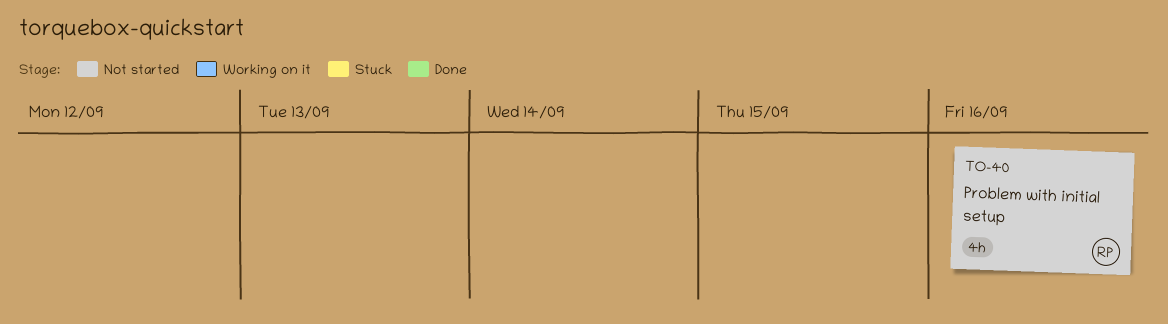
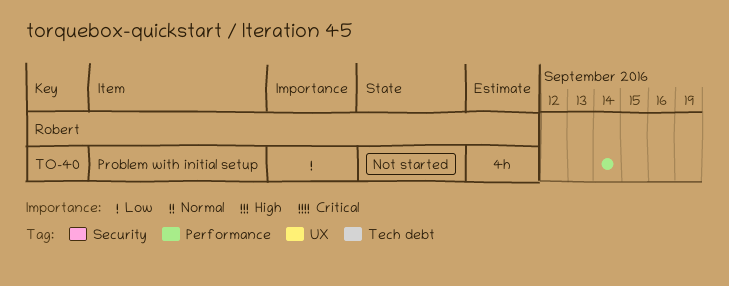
TO-40, due: Sep 16 -> Sep 14

